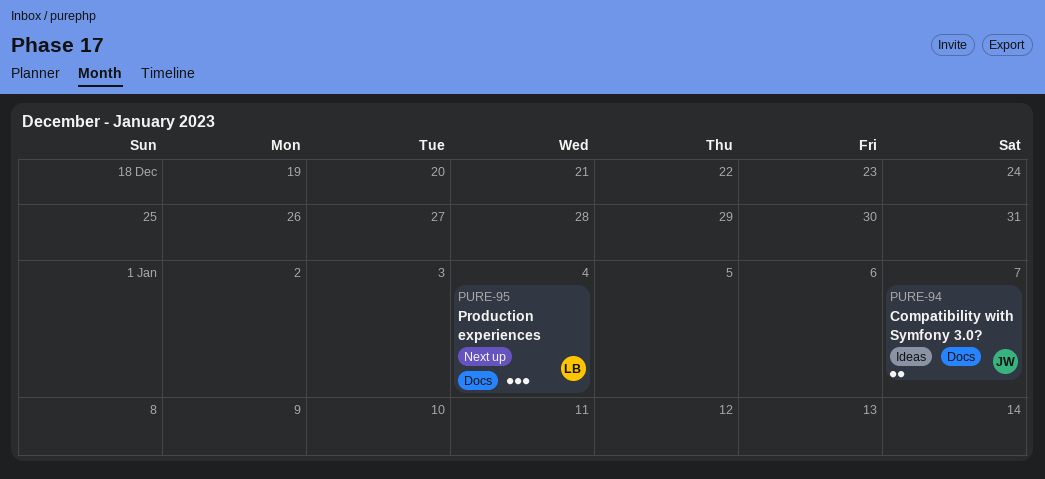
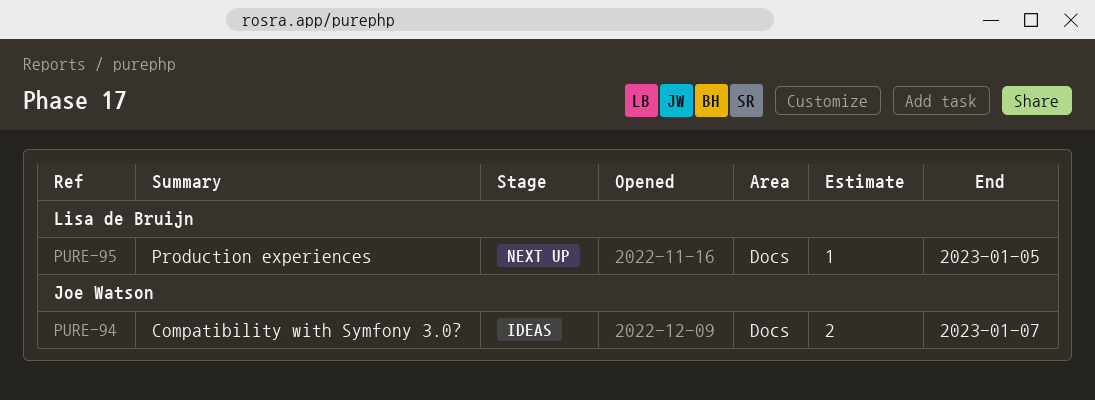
PURE-95, estimate: 3 -> 1
PURE-95, due: Jan 4 -> Jan 5

